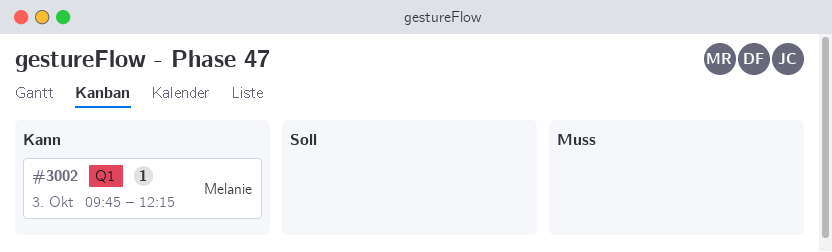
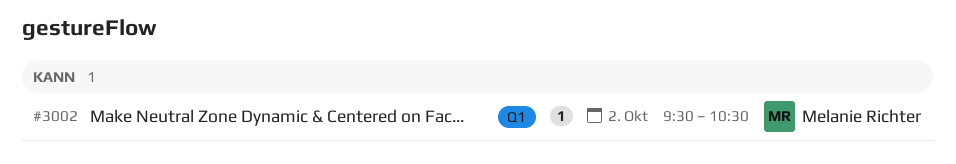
#3002, day: Oct 3 -> Oct 2
#3002, begins: 09:45 -> 09:30
#3002, ends: 12:15 -> 10:30

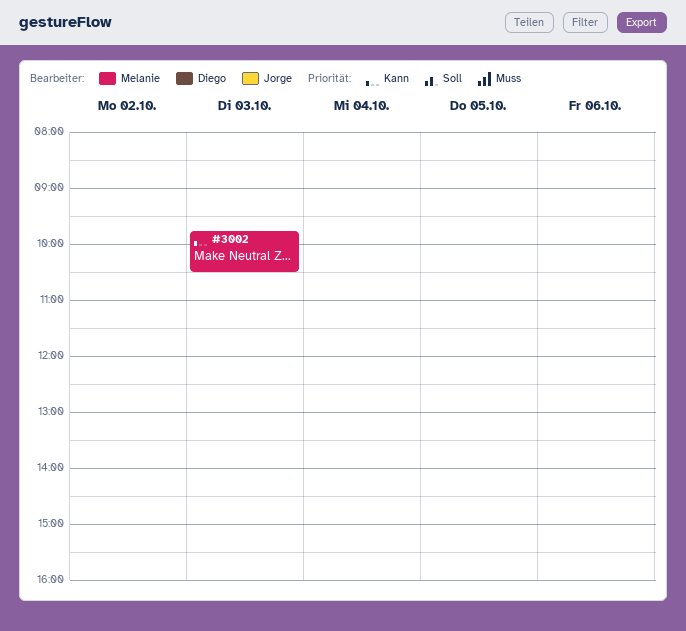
#3002, day: Oct 2 -> Oct 3
#3002, begins: 09:30 -> 09:45

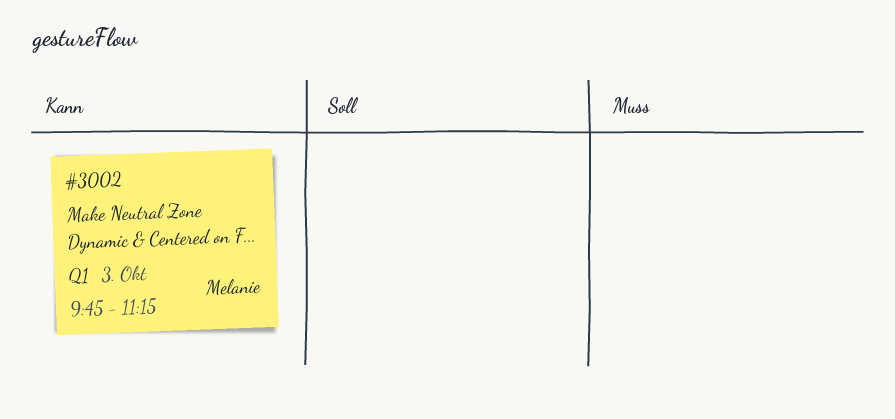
#3002, ends: 10:30 -> 11:15

